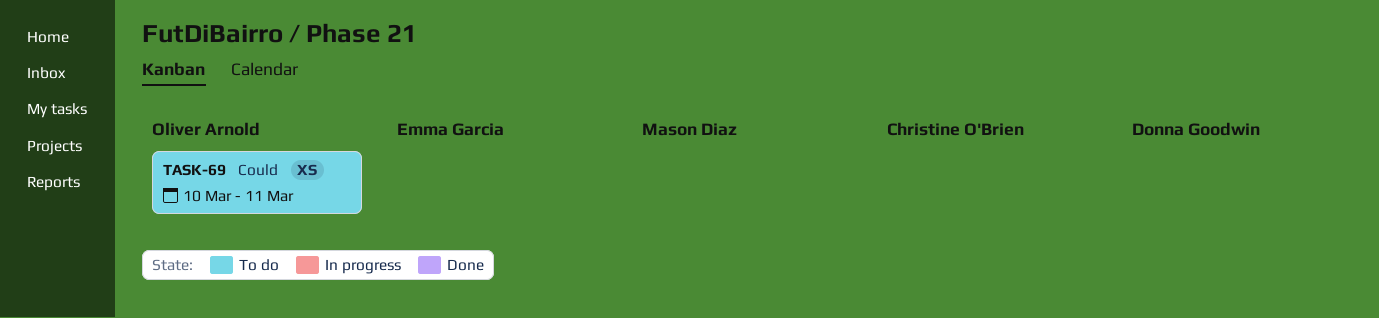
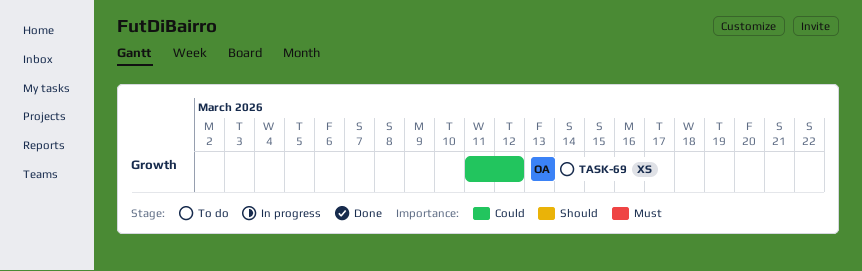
TASK-69, start: Mar 10 -> Mar 11
TASK-69, due: Mar 11 -> Mar 12

